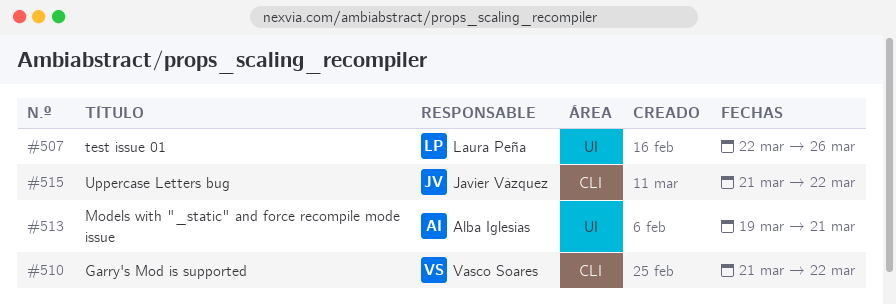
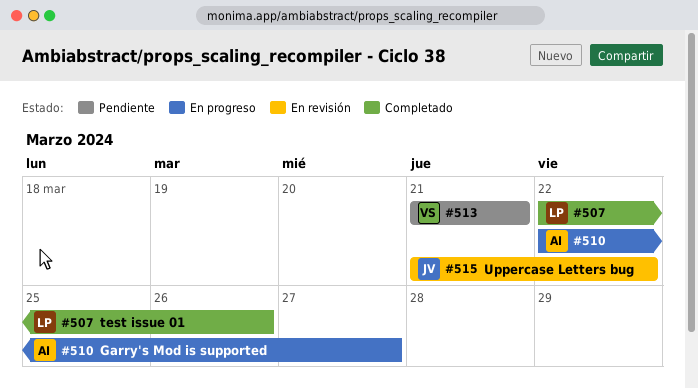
#510, owner: Vasco Soares -> Alba Iglesias
#510, start: Mar 21 -> Mar 22
#510, due: Mar 22 -> Mar 27
#513, owner: Alba Iglesias -> Vasco Soares
#513, start: Mar 19 -> Mar 21

